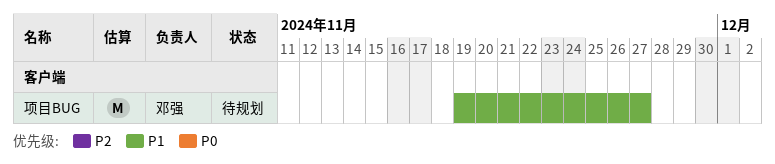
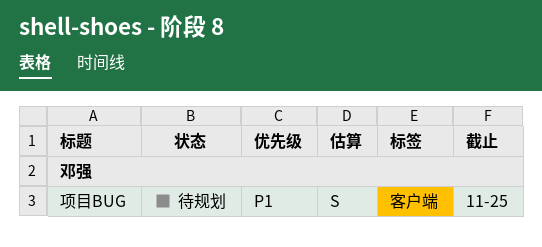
项目BUG, estimate: M -> S
项目BUG, due: Nov 27 -> Nov 25

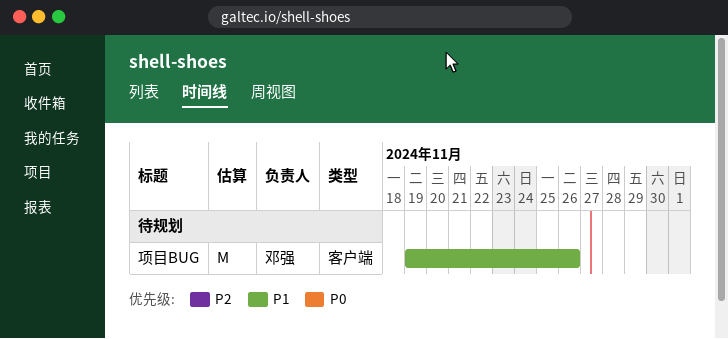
项目BUG, estimate: S -> M
项目BUG, due: Nov 25 -> Nov 26

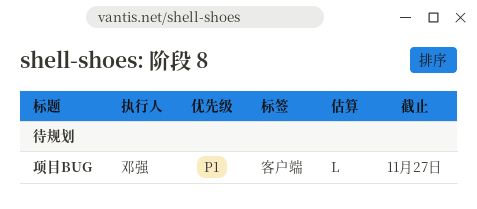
项目BUG, estimate: M -> L
项目BUG, due: Nov 26 -> Nov 27

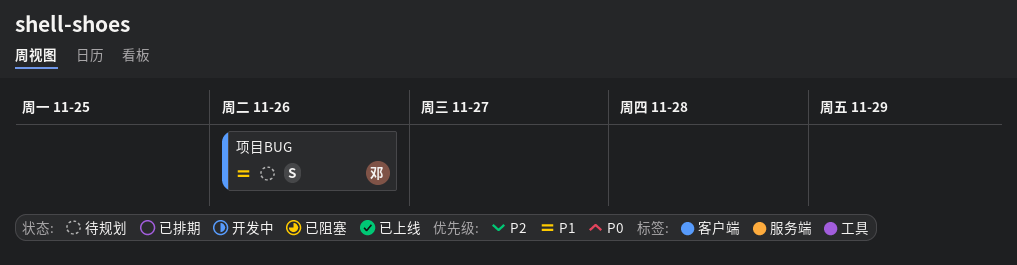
项目BUG, estimate: L -> S
项目BUG, due: Nov 27 -> Nov 26

